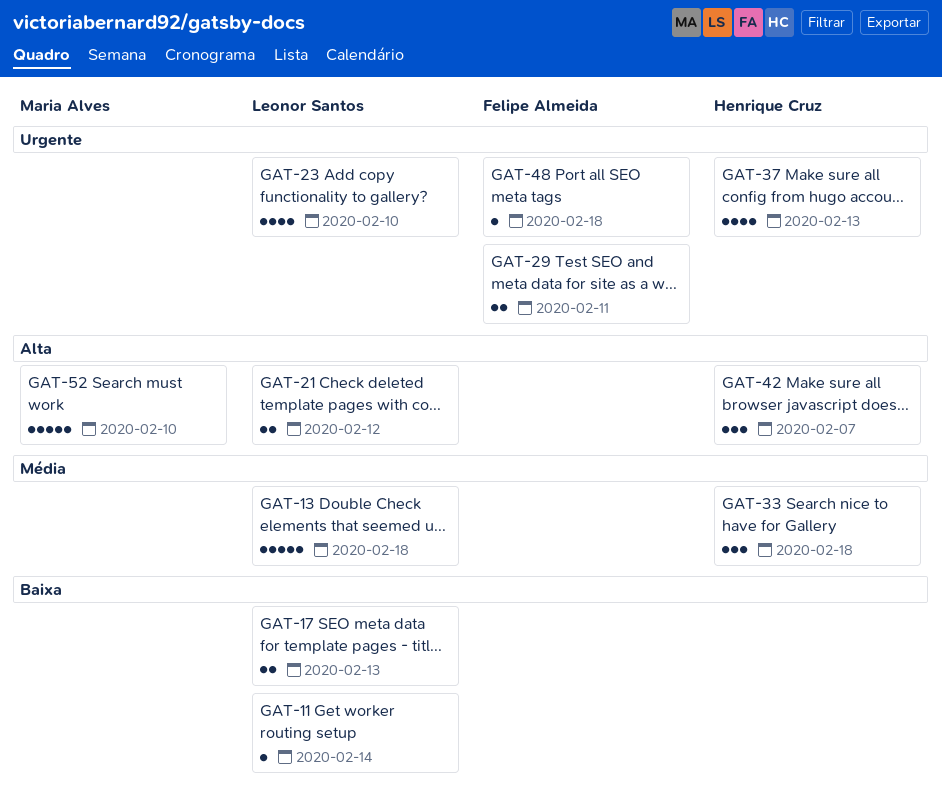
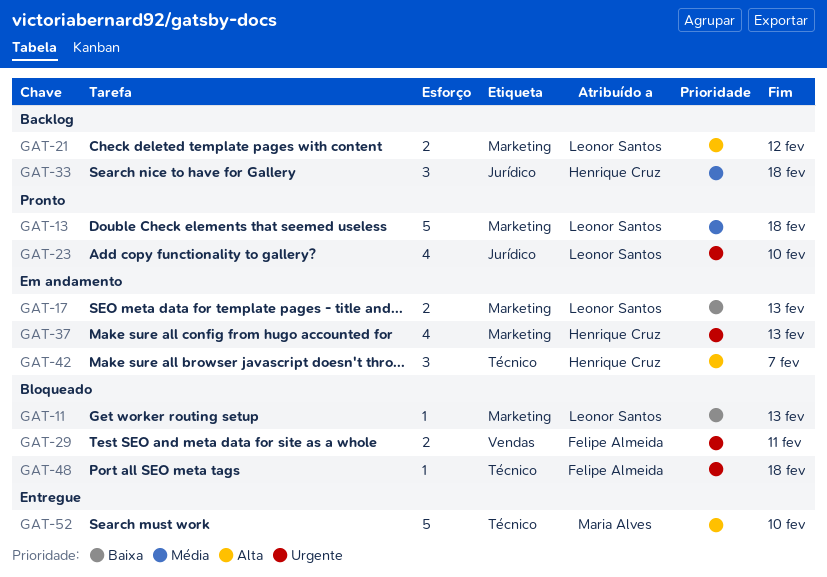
GAT-11, due: Feb 14 -> Feb 13

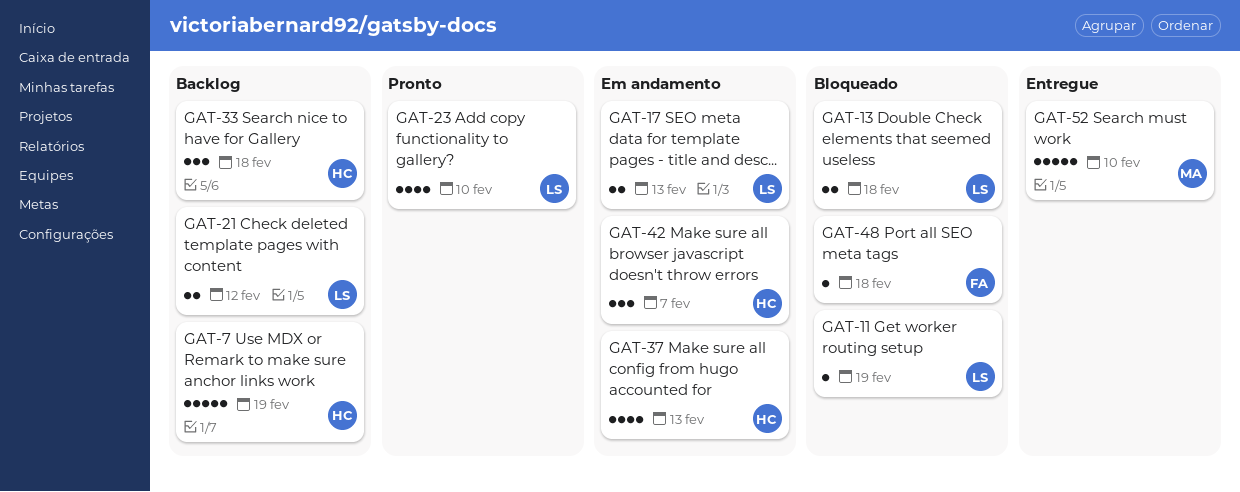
GAT-7: none -> present
GAT-11, due: Feb 13 -> Feb 19
GAT-13, status: Pronto -> Bloqueado
GAT-13, estimate: 5 -> 2
GAT-29: present -> none

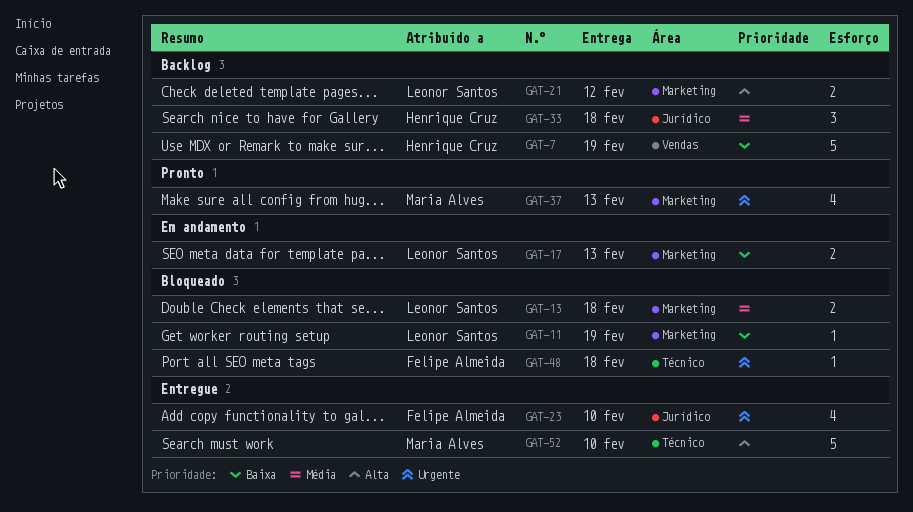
GAT-23, status: Pronto -> Entregue
GAT-23, owner: Leonor Santos -> Felipe Almeida
GAT-37, status: Em andamento -> Pronto
GAT-37, owner: Henrique Cruz -> Maria Alves
GAT-42: present -> none

